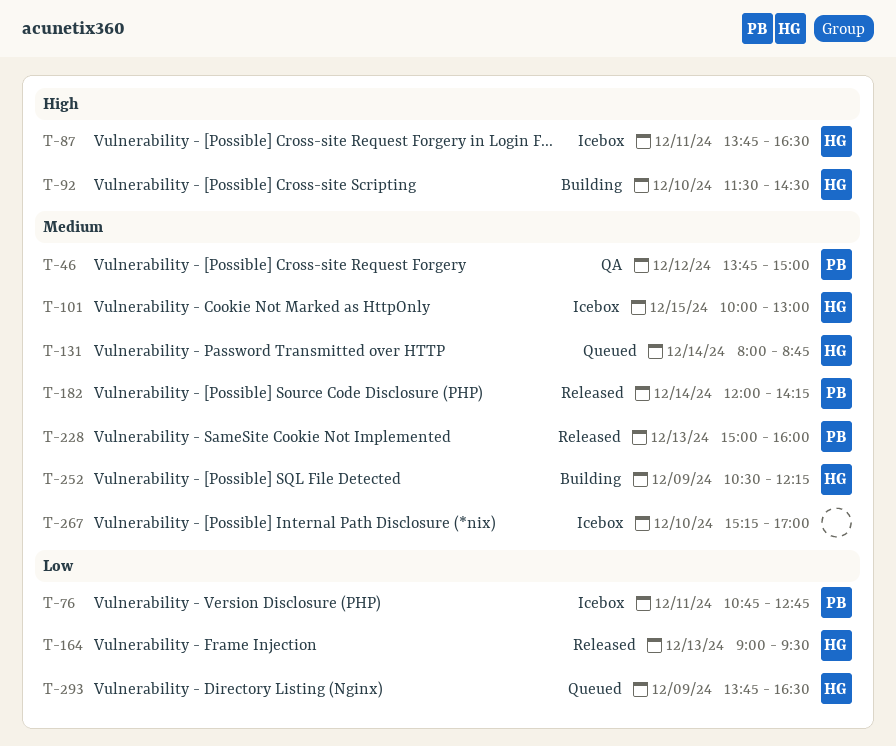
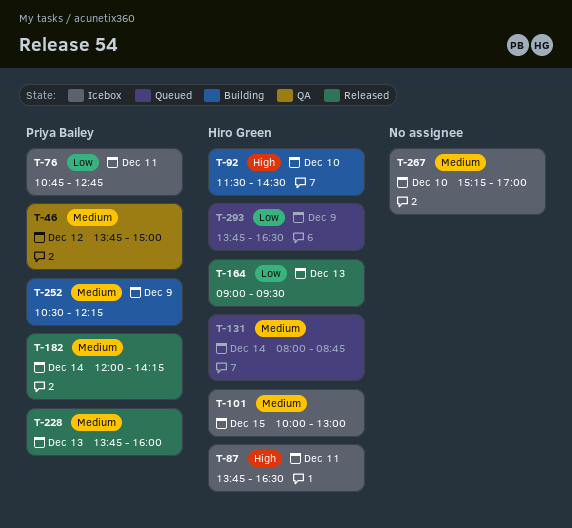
T-228, begins: 15:00 -> 13:45
T-252, owner: Hiro Green -> Priya Bailey

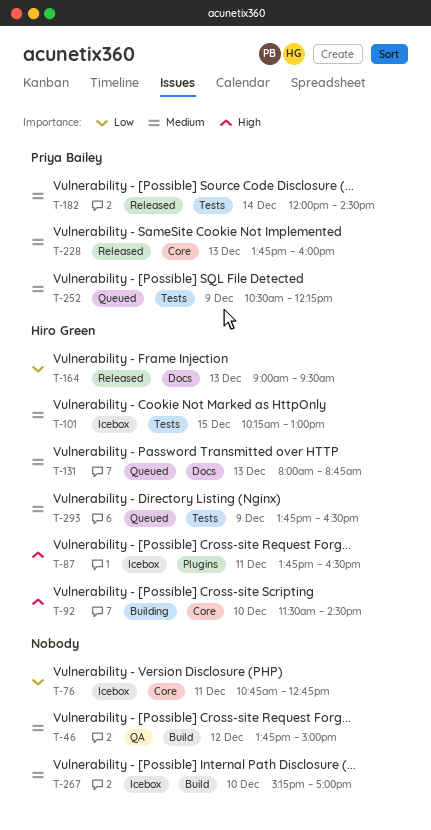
T-46, owner: Priya Bailey -> none
T-76, owner: Priya Bailey -> none
T-101, begins: 10:00 -> 10:15
T-131, day: Dec 14 -> Dec 13
T-182, ends: 14:15 -> 14:30
T-252, status: Building -> Queued
T-293, priority: Low -> Medium

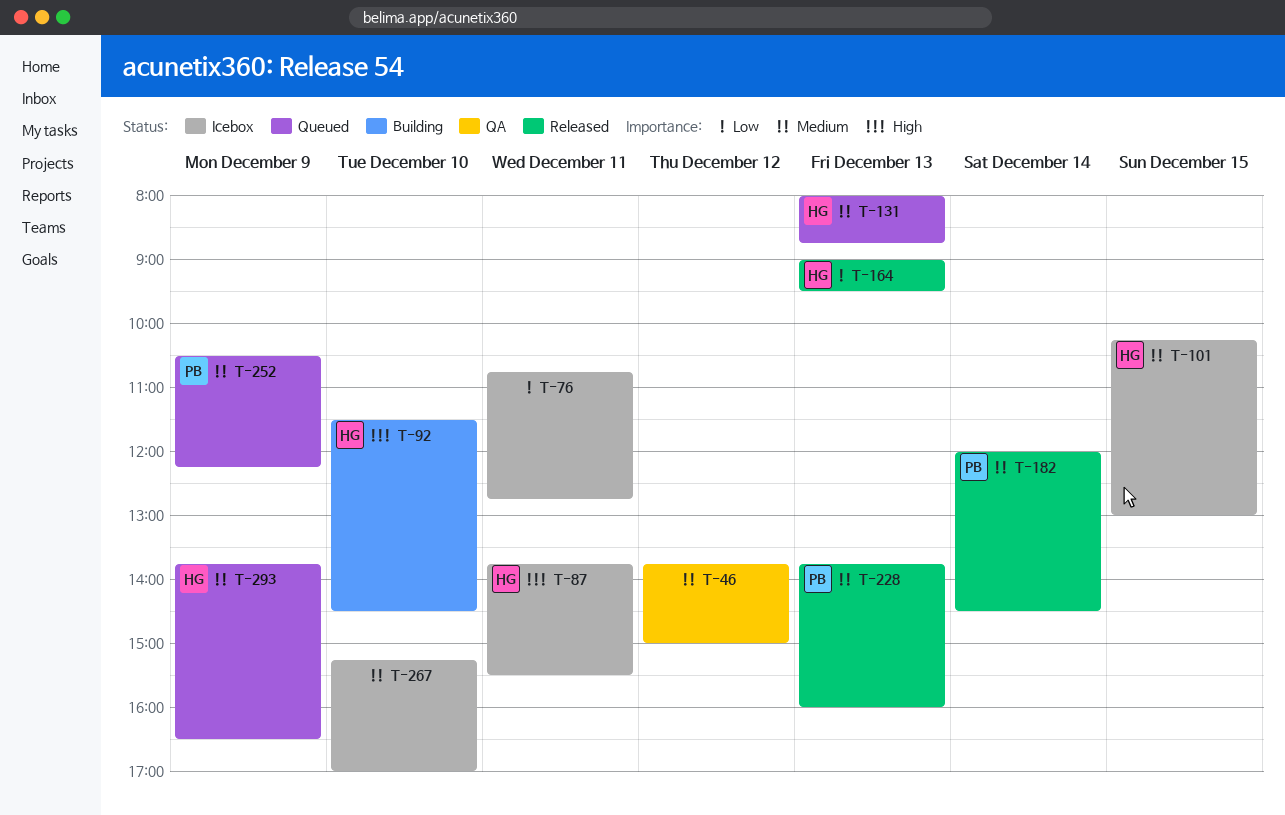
T-87, ends: 16:30 -> 15:30

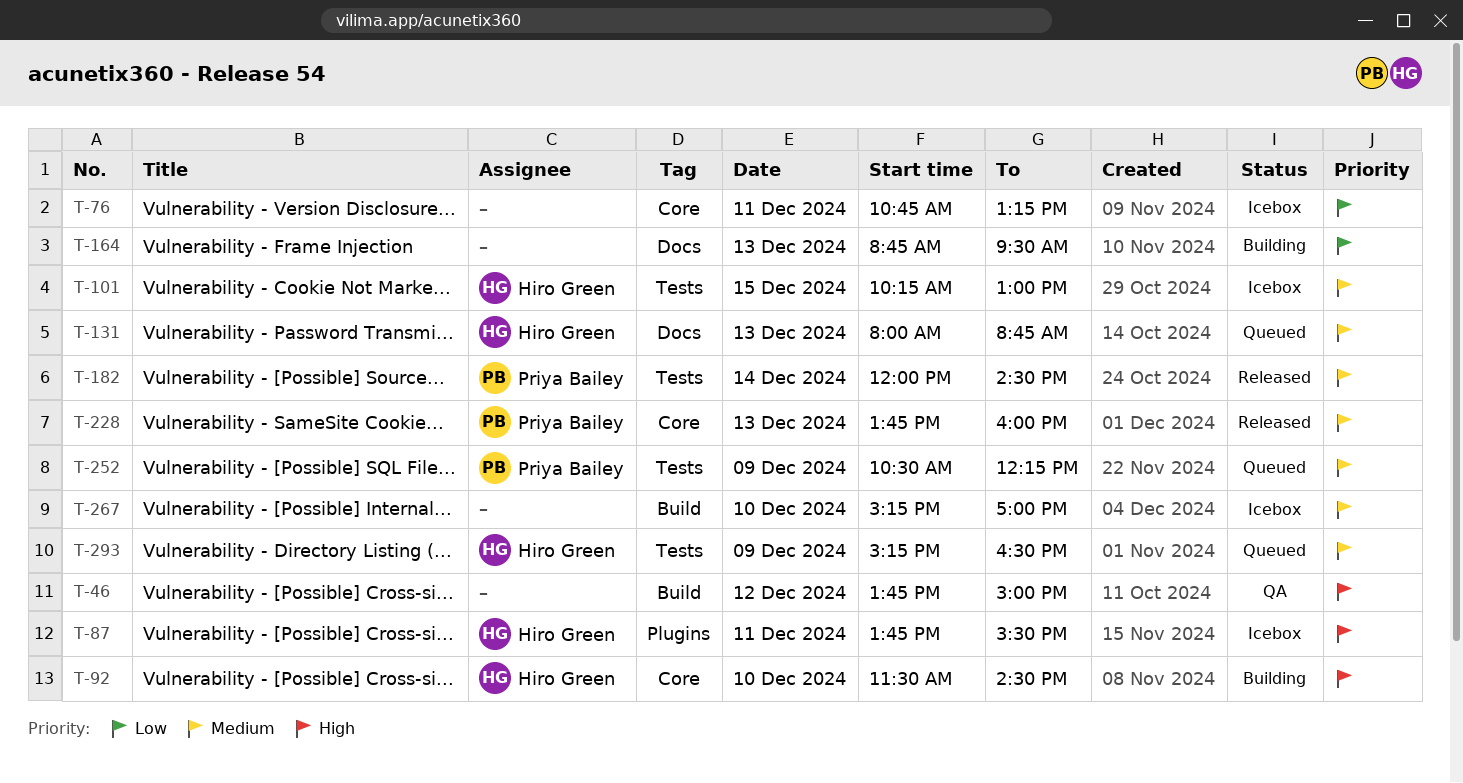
T-46, priority: Medium -> High
T-76, ends: 12:45 -> 13:15
T-164, status: Released -> Building
T-164, owner: Hiro Green -> none
T-164, begins: 09:00 -> 08:45
T-293, begins: 13:45 -> 15:15

